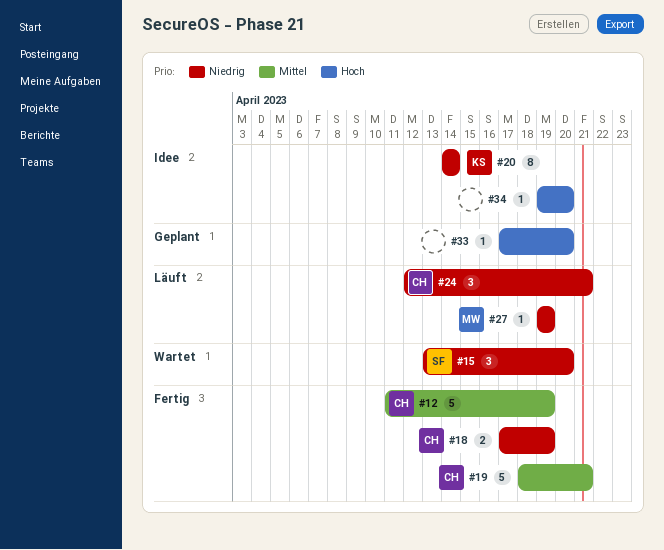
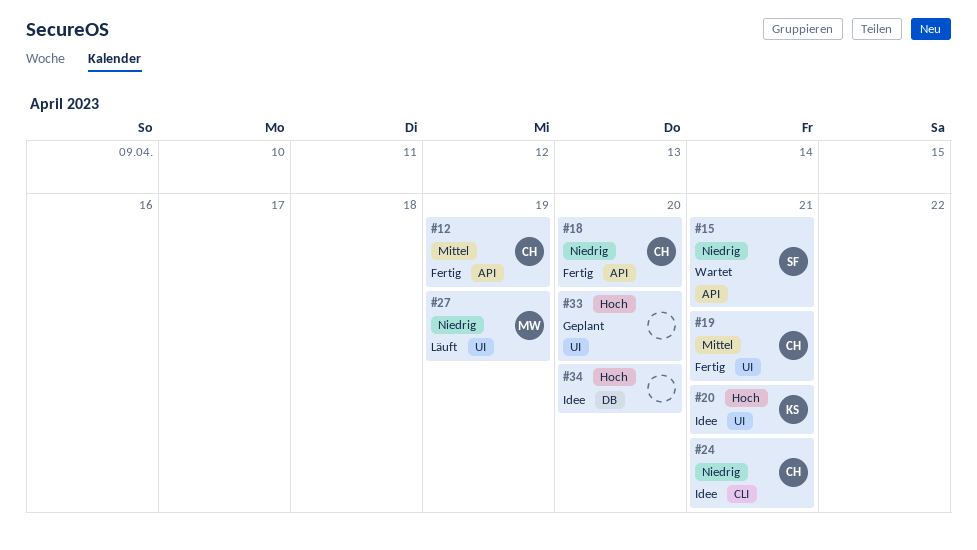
#15, due: Apr 20 -> Apr 21
#18, due: Apr 19 -> Apr 20
#20, priority: Niedrig -> Hoch
#20, due: Apr 14 -> Apr 21
#24, status: Läuft -> Idee

